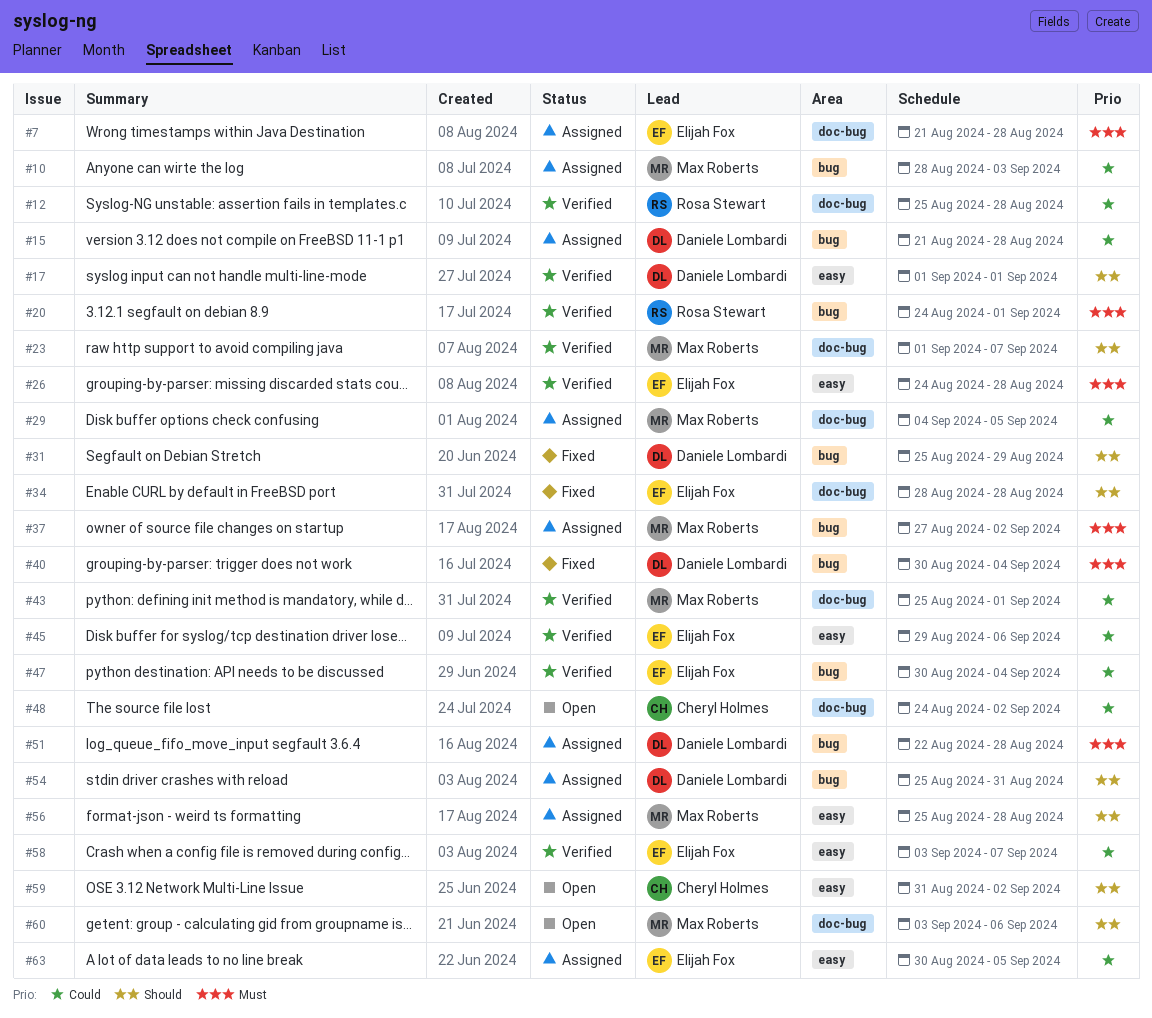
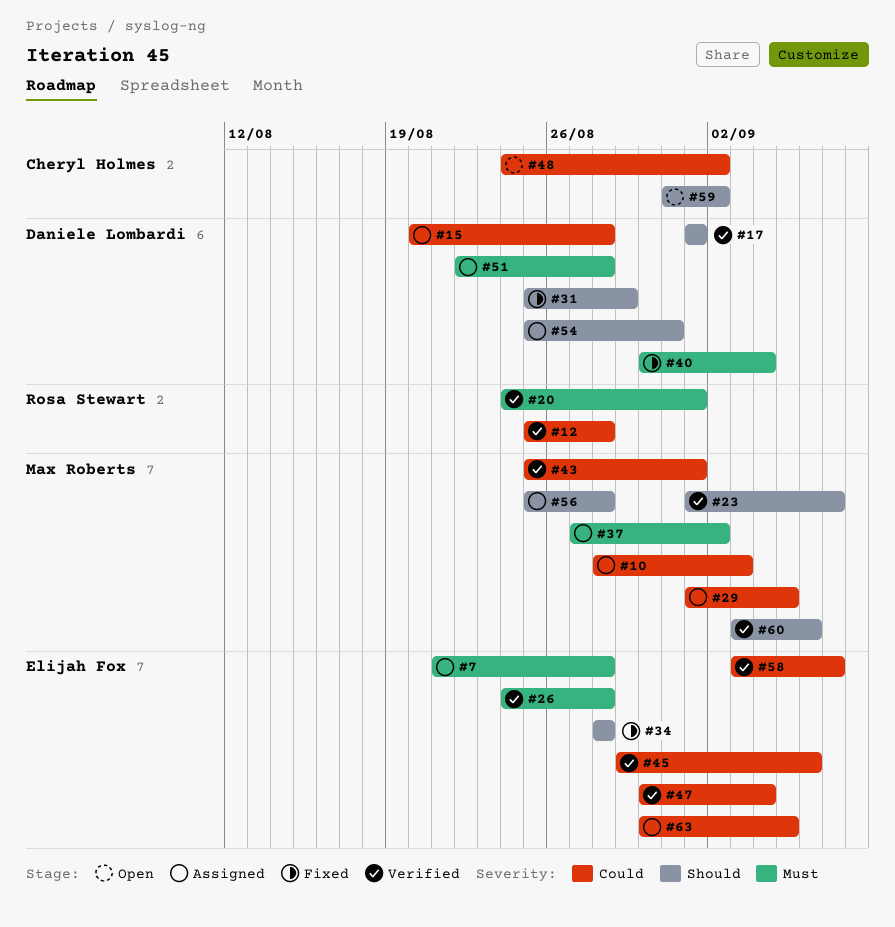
#15, start: Aug 21 -> Aug 20
#29, start: Sep 4 -> Sep 1
#60, status: Open -> Verified

